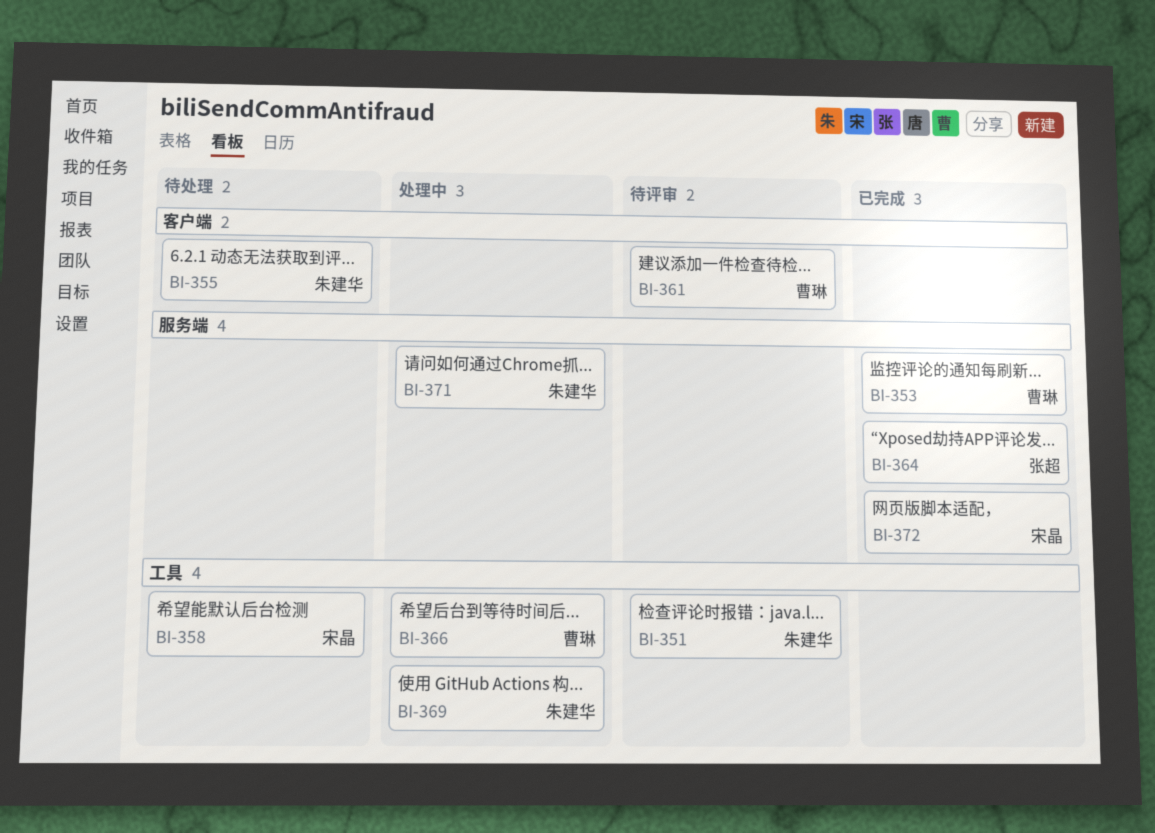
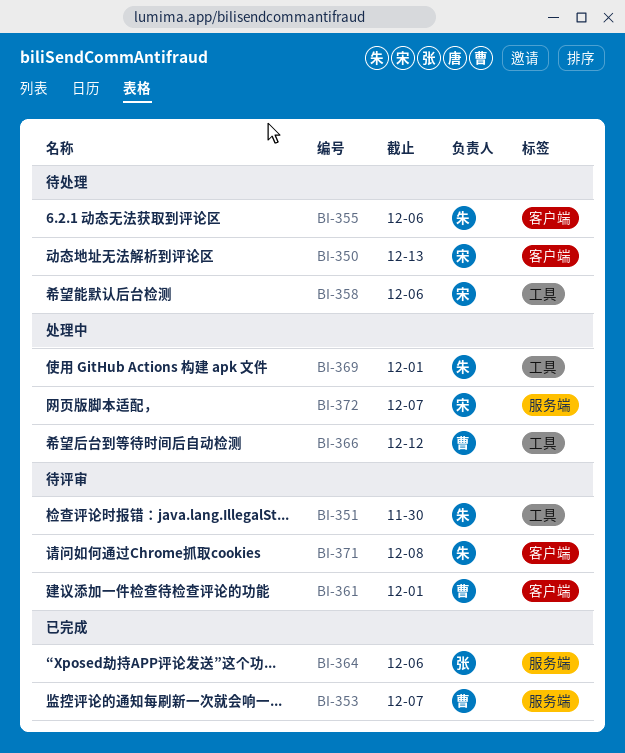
BI-350: none -> present
BI-371, status: 处理中 -> 待评审
BI-371, label: 服务端 -> 客户端
BI-372, status: 已完成 -> 处理中

